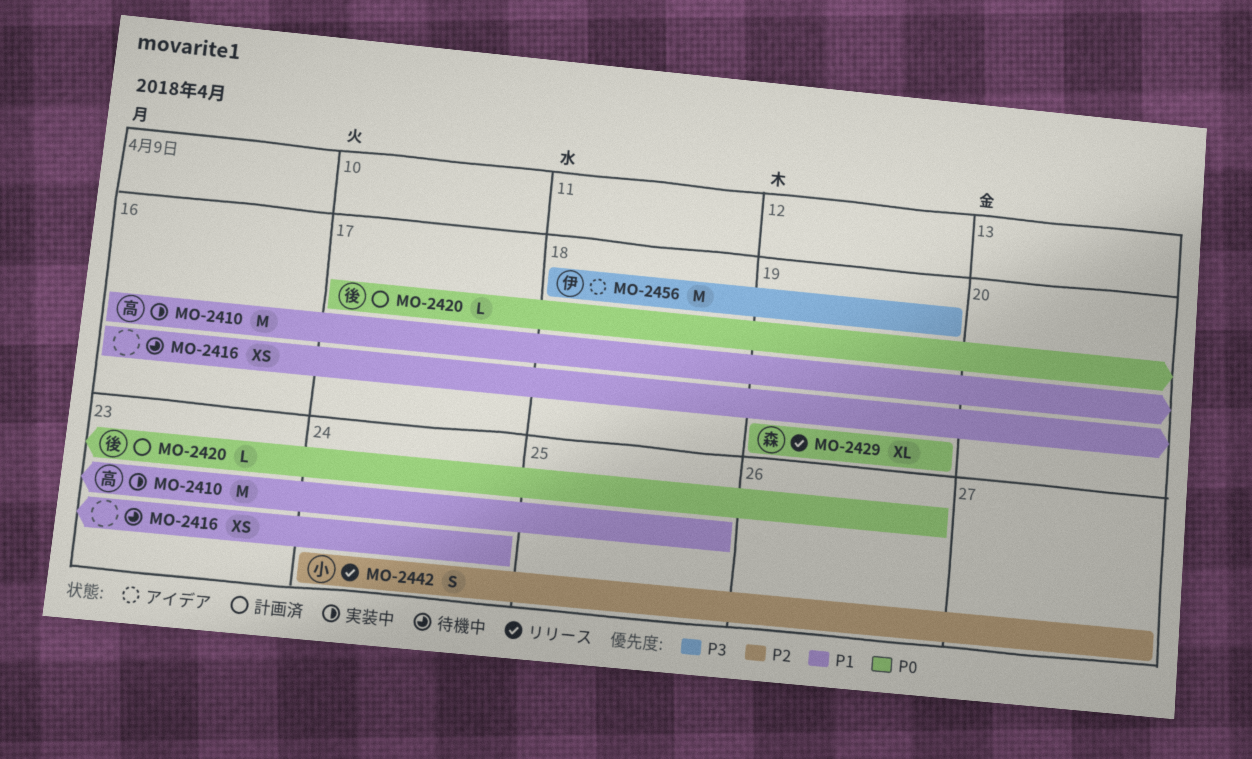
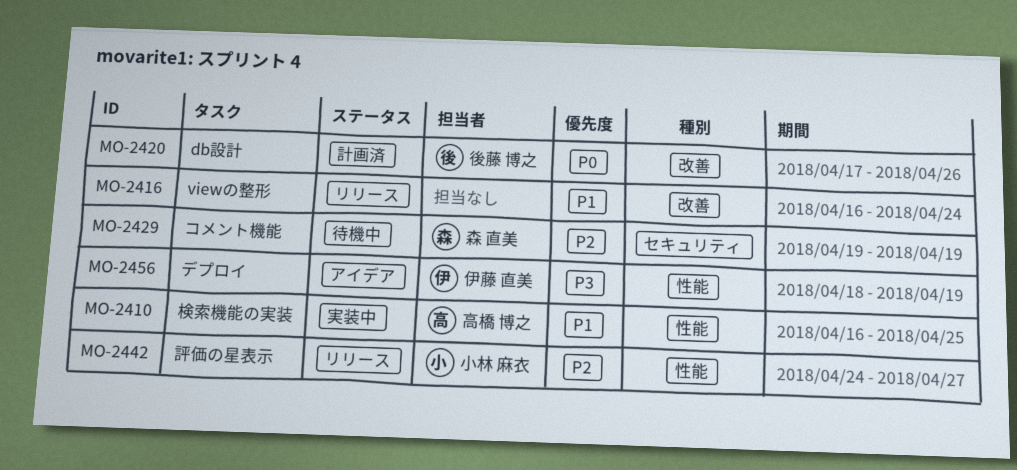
MO-2416, status: 待機中 -> リリース
MO-2429, status: リリース -> 待機中
MO-2429, priority: P0 -> P2

